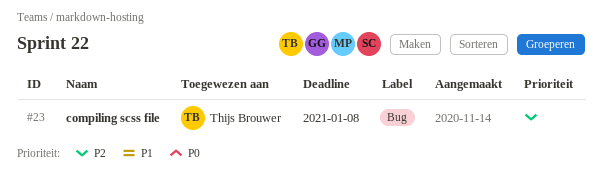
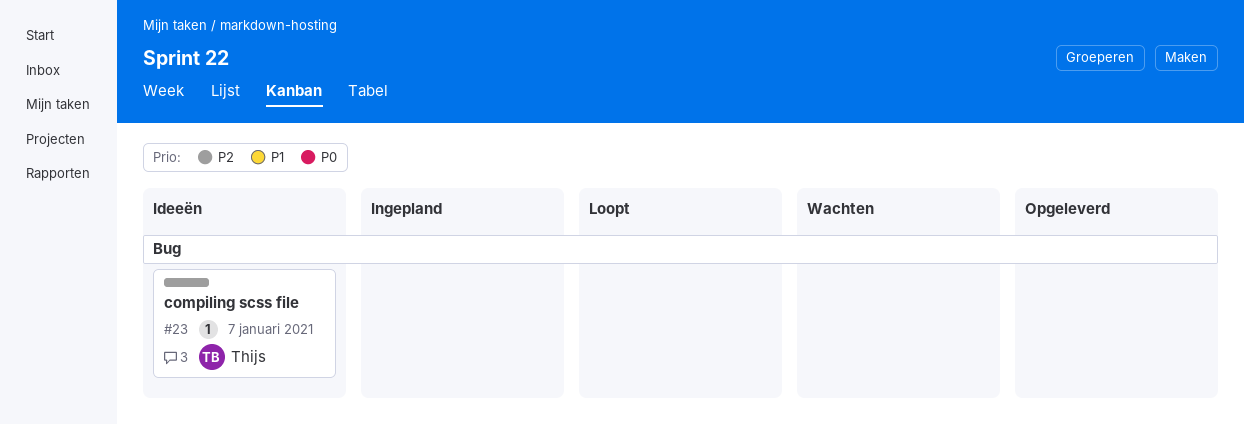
#23, due: Jan 8 -> Jan 7

